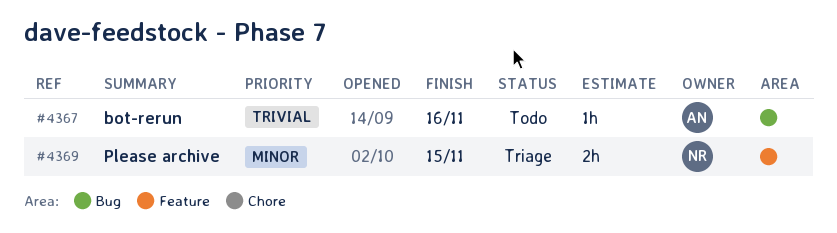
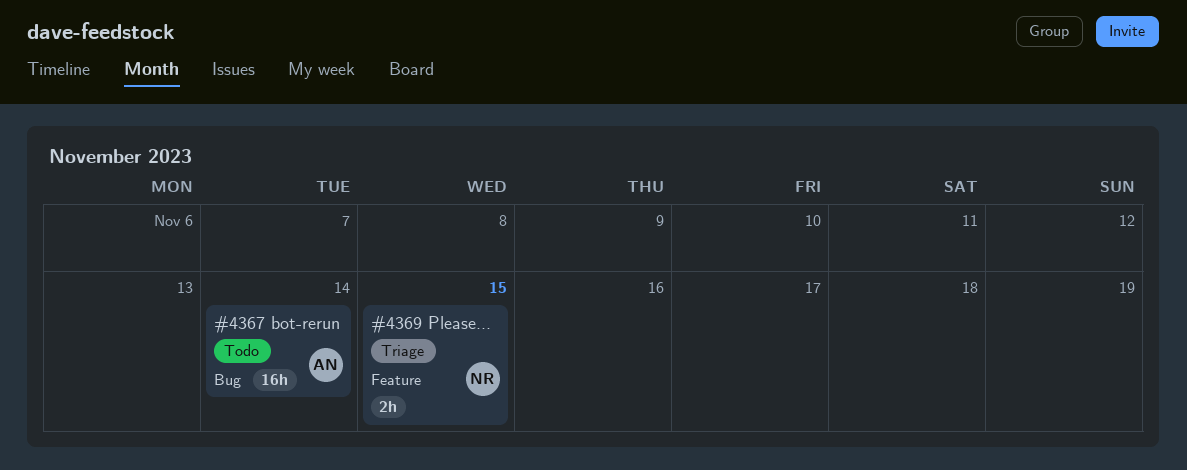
#4367, estimate: 1h -> 16h
#4367, due: Nov 16 -> Nov 14

